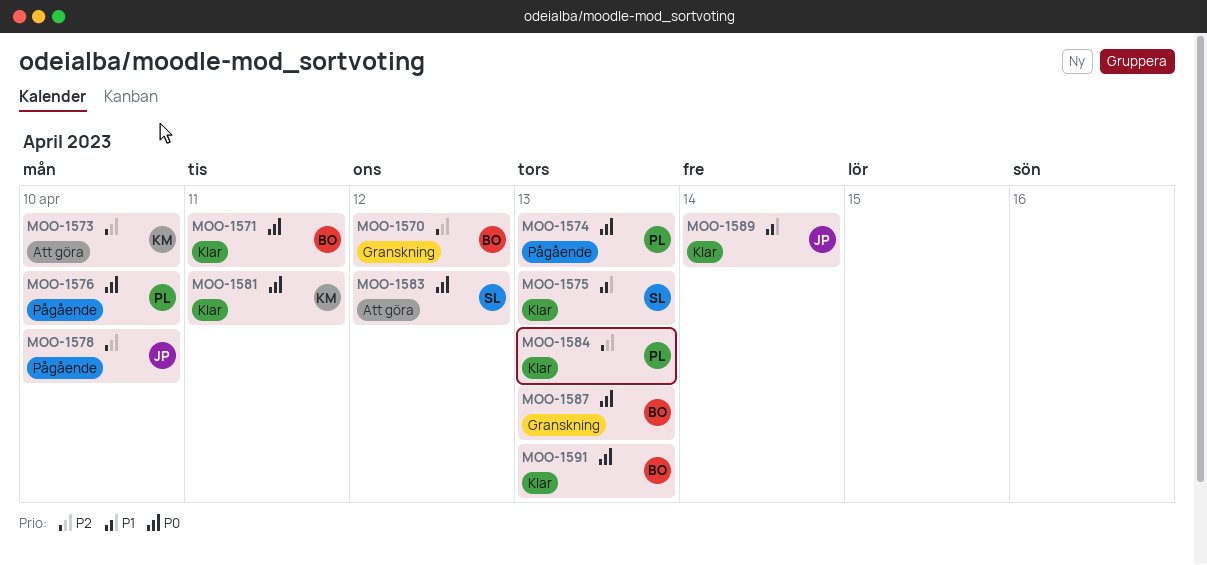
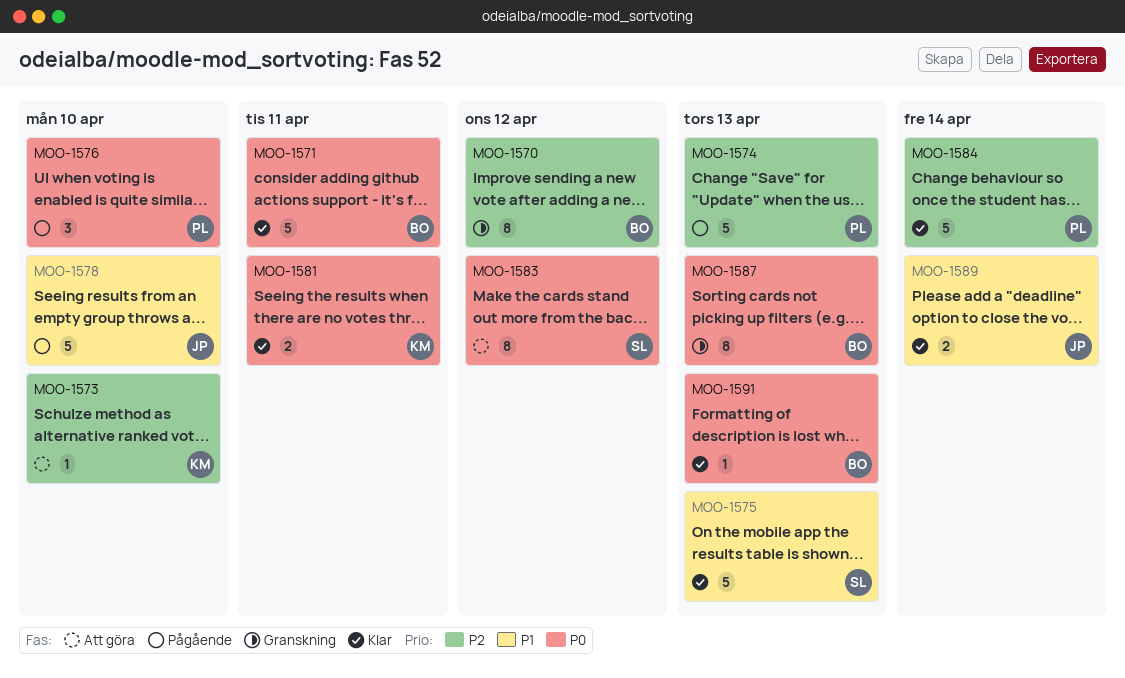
MOO-1574, priority: P0 -> P2
MOO-1578, priority: P2 -> P1
MOO-1584, due: Apr 13 -> Apr 14

